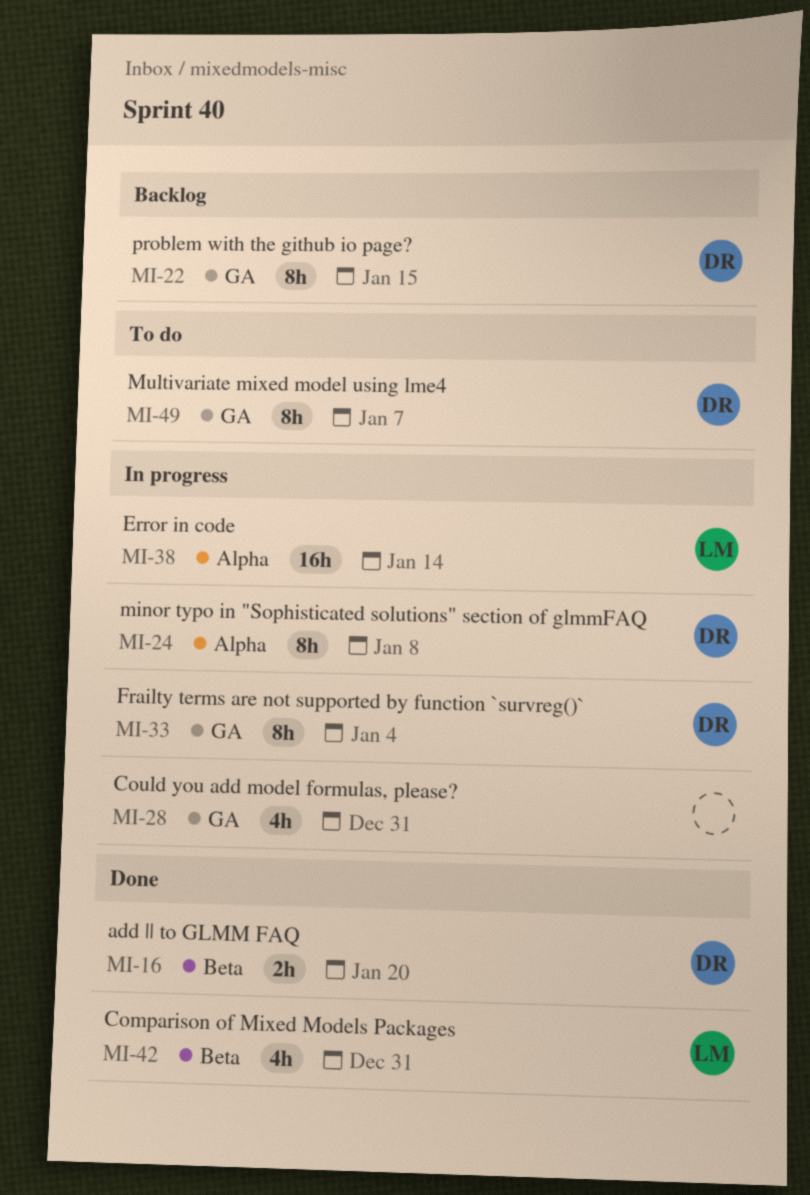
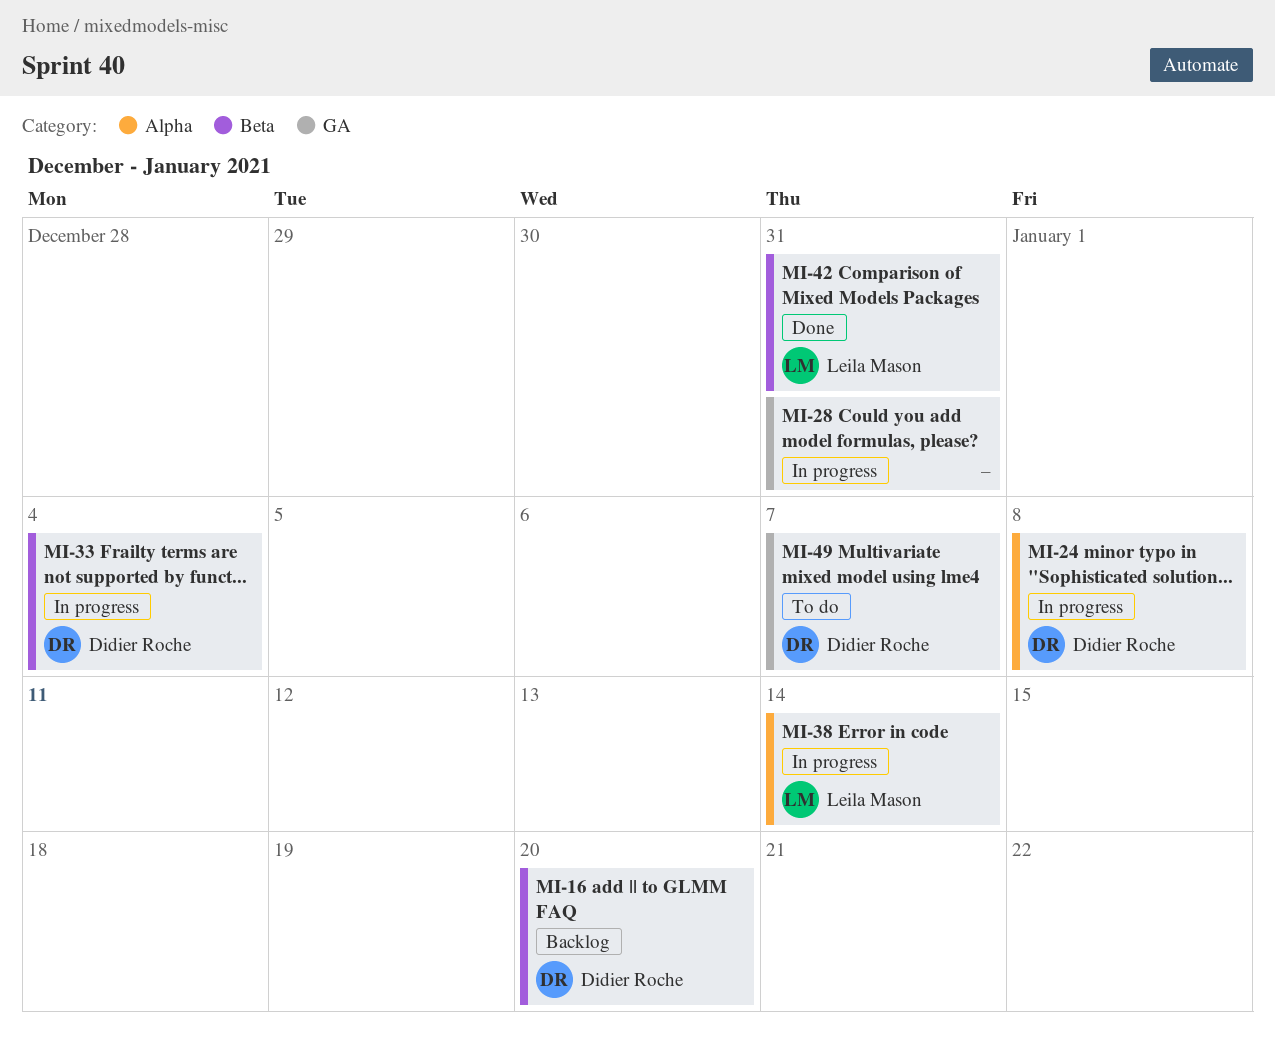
MI-16, status: Done -> Backlog
MI-22: present -> none
MI-33, label: GA -> Beta

